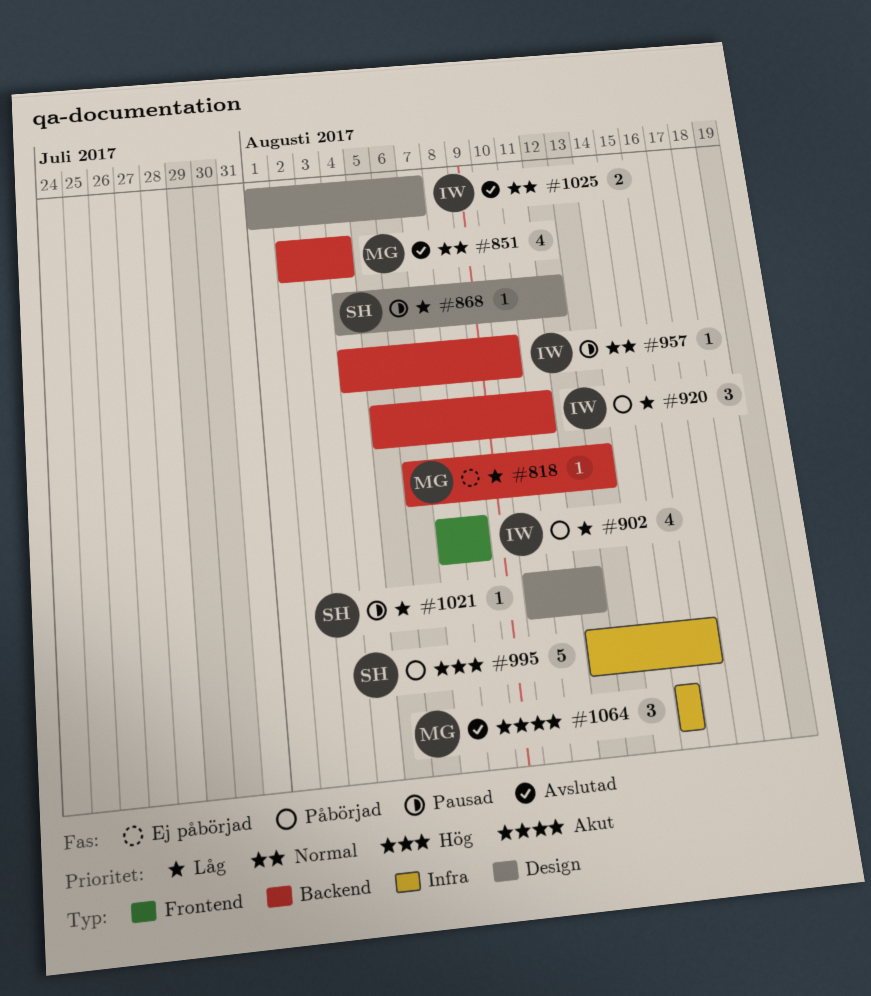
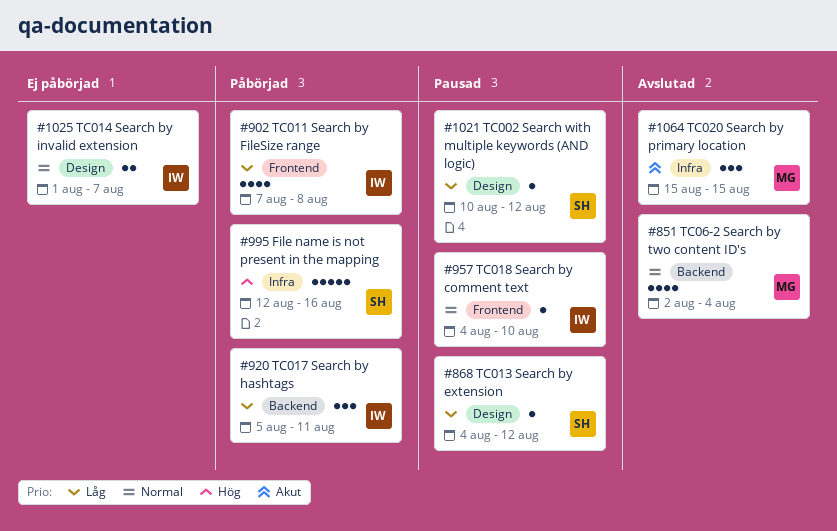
#818: present -> none
#957, label: Backend -> Frontend
#1025, status: Avslutad -> Ej påbörjad

